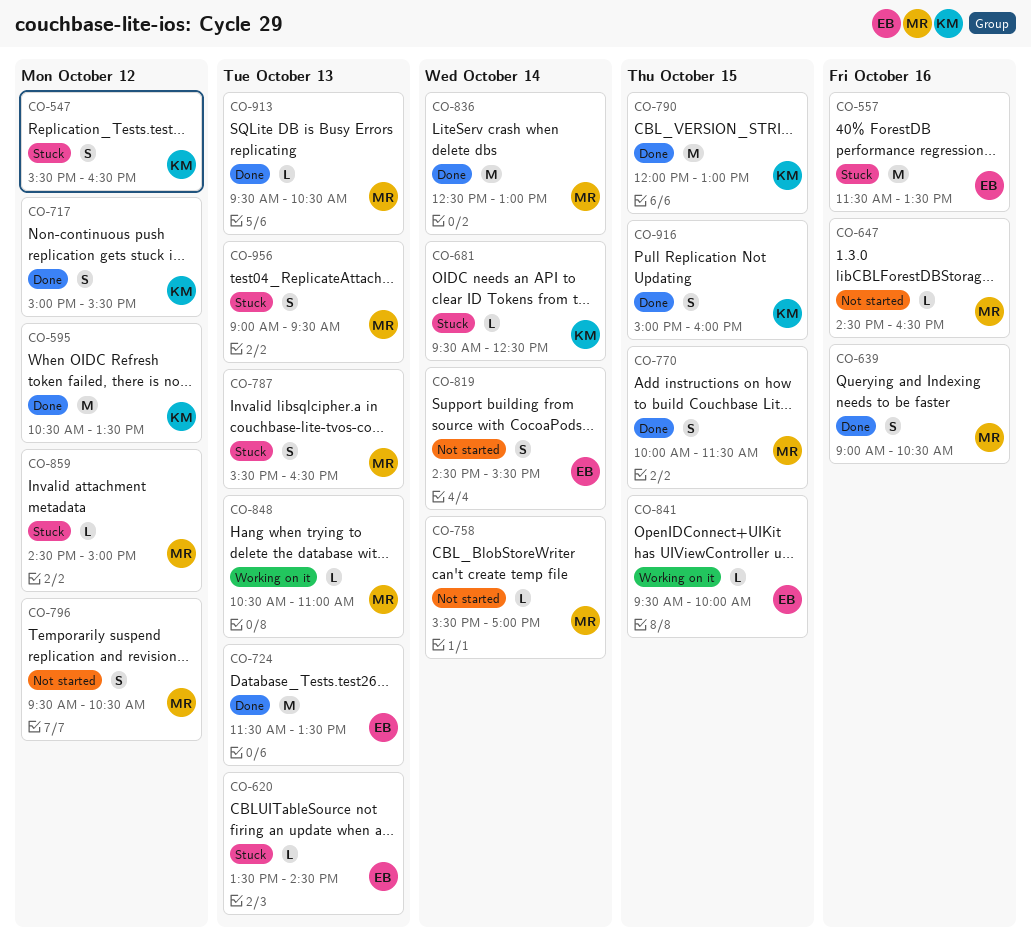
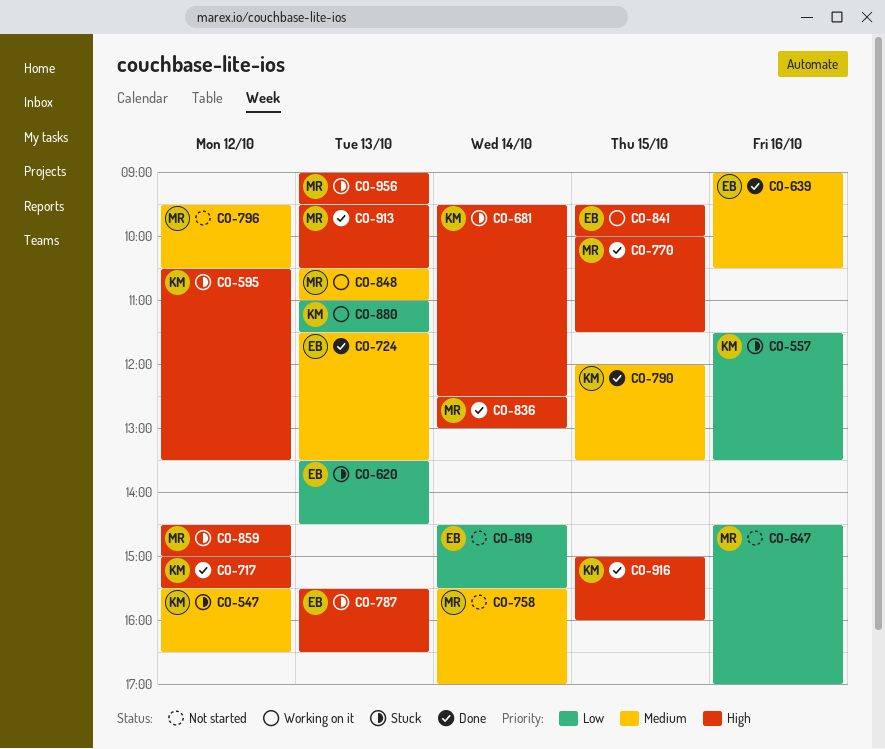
CO-557, owner: EB -> KM
CO-595, status: Done -> Stuck
CO-639, owner: MR -> EB
CO-647, ends: 16:30 -> 17:00
CO-787, owner: MR -> EB
CO-790, ends: 13:00 -> 13:30
CO-880: none -> present

